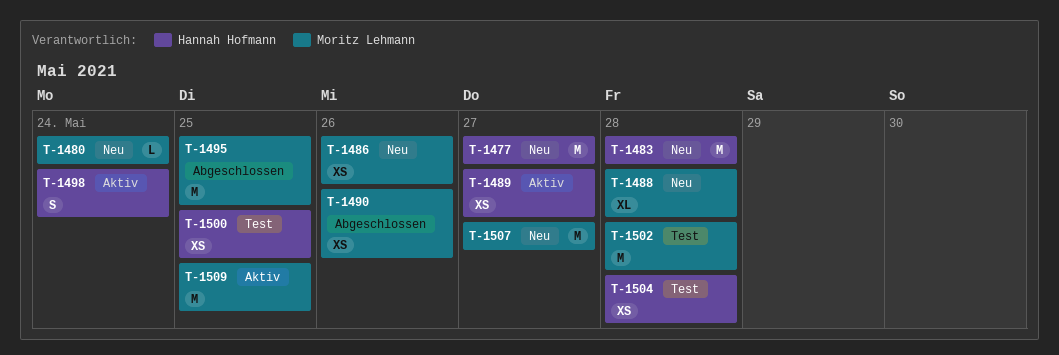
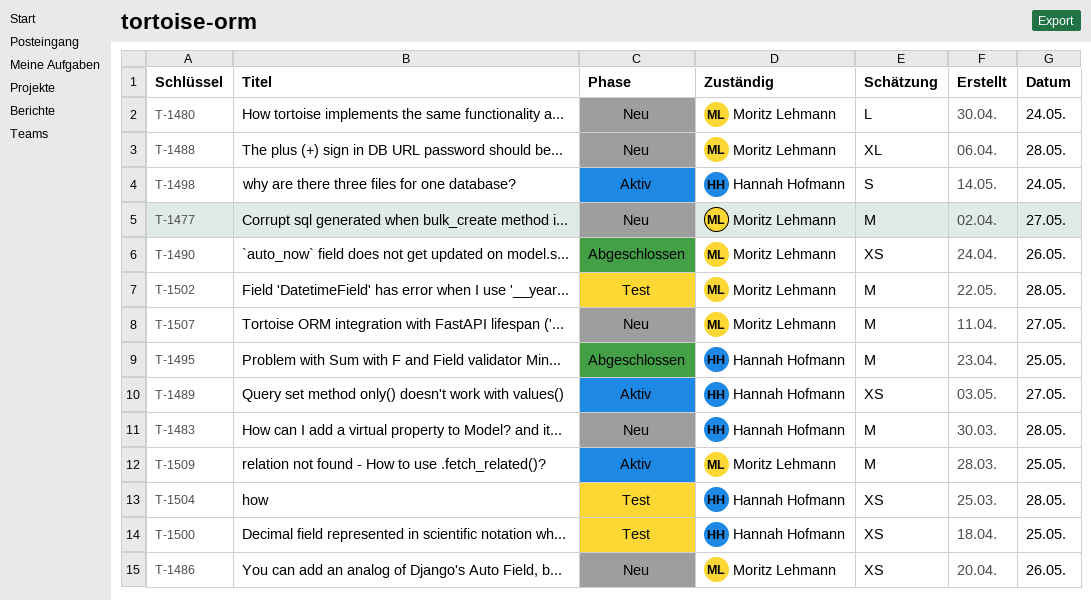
T-1477, owner: Hannah Hofmann -> Moritz Lehmann
T-1495, owner: Moritz Lehmann -> Hannah Hofmann

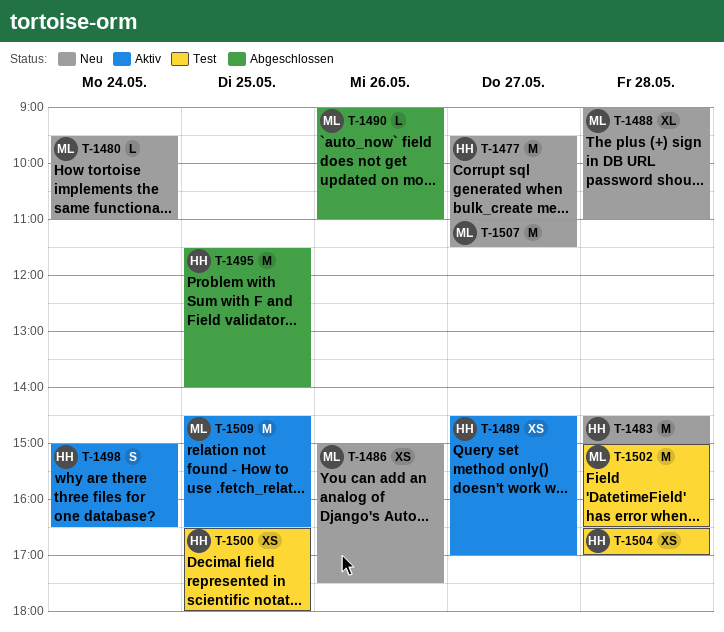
T-1477, owner: Moritz Lehmann -> Hannah Hofmann
T-1490, estimate: XS -> L

